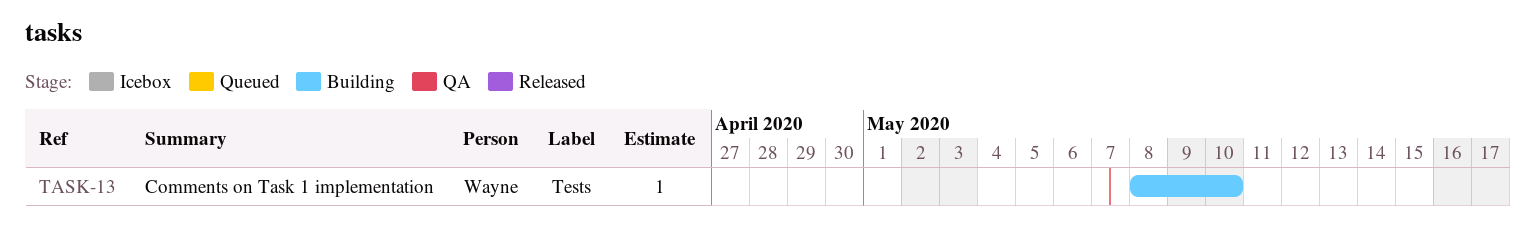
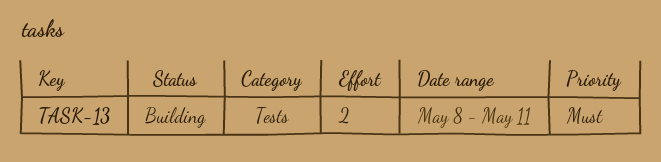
TASK-13, estimate: 1 -> 2
TASK-13, due: May 10 -> May 11

